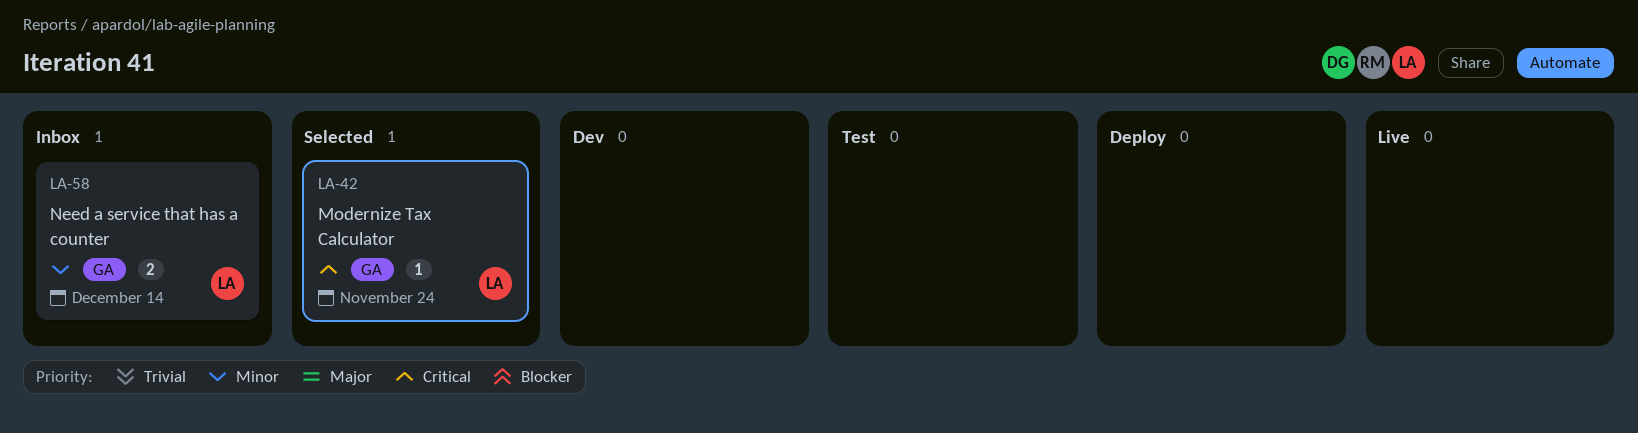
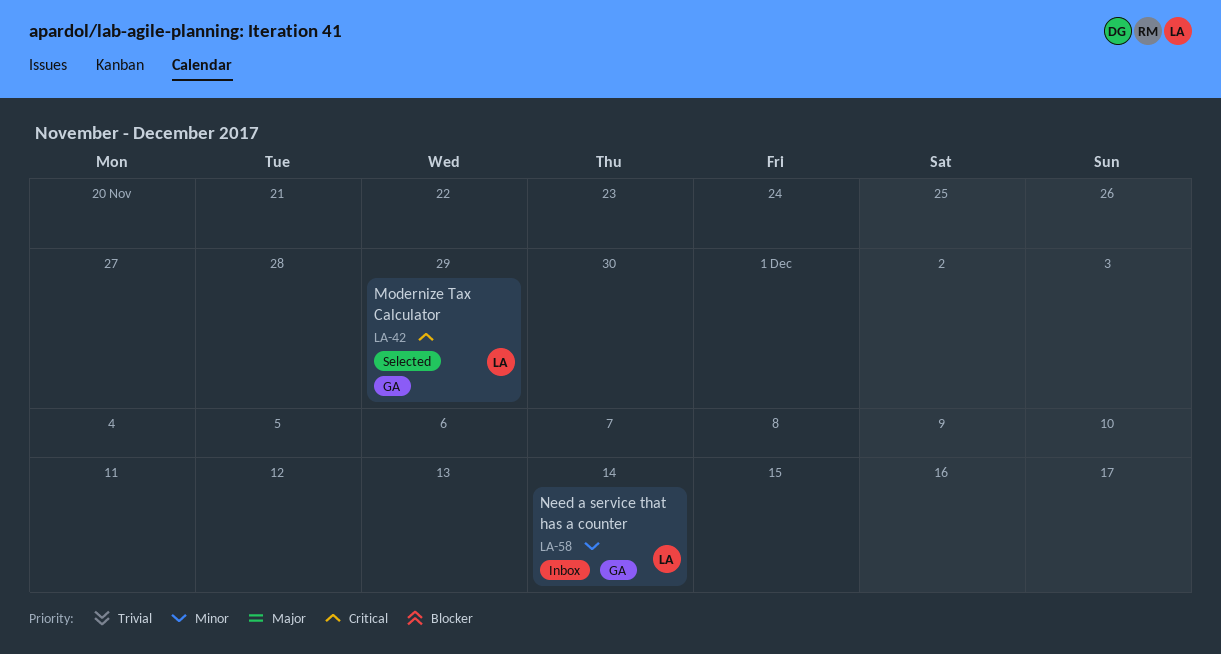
LA-42, due: Nov 24 -> Nov 29

